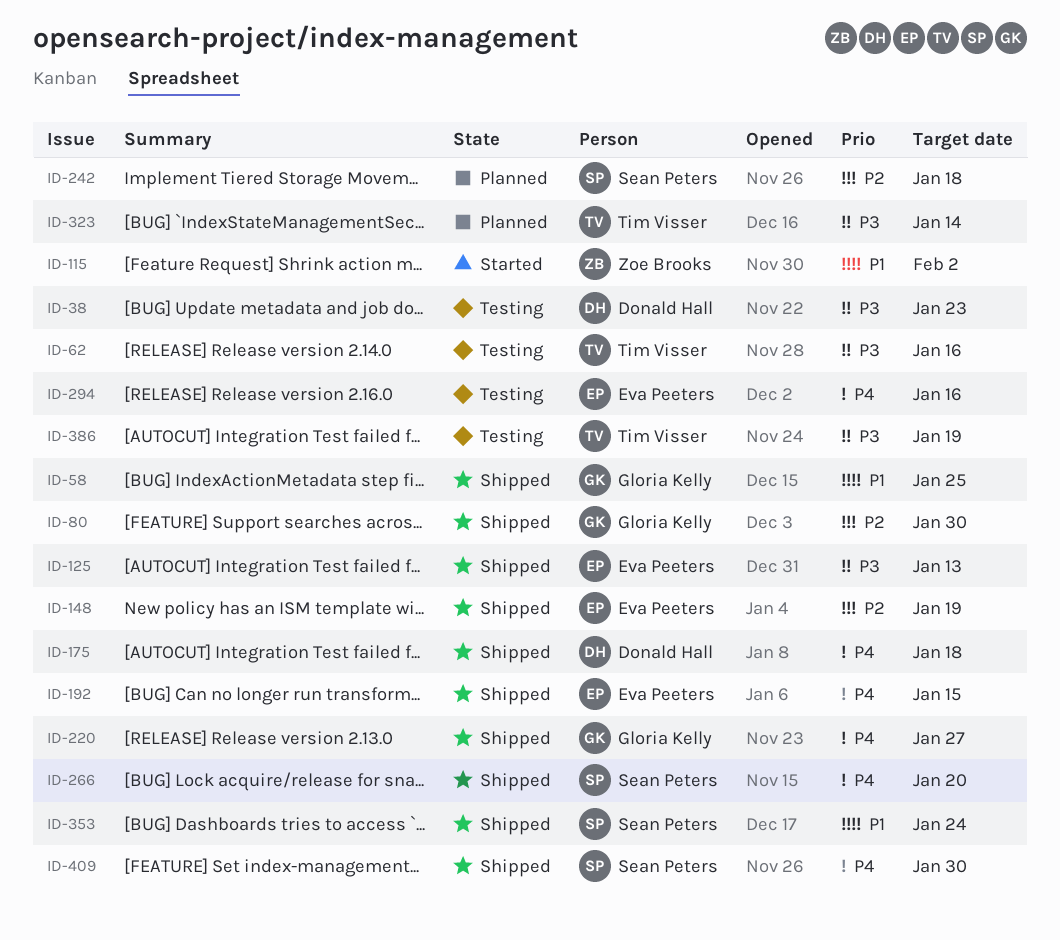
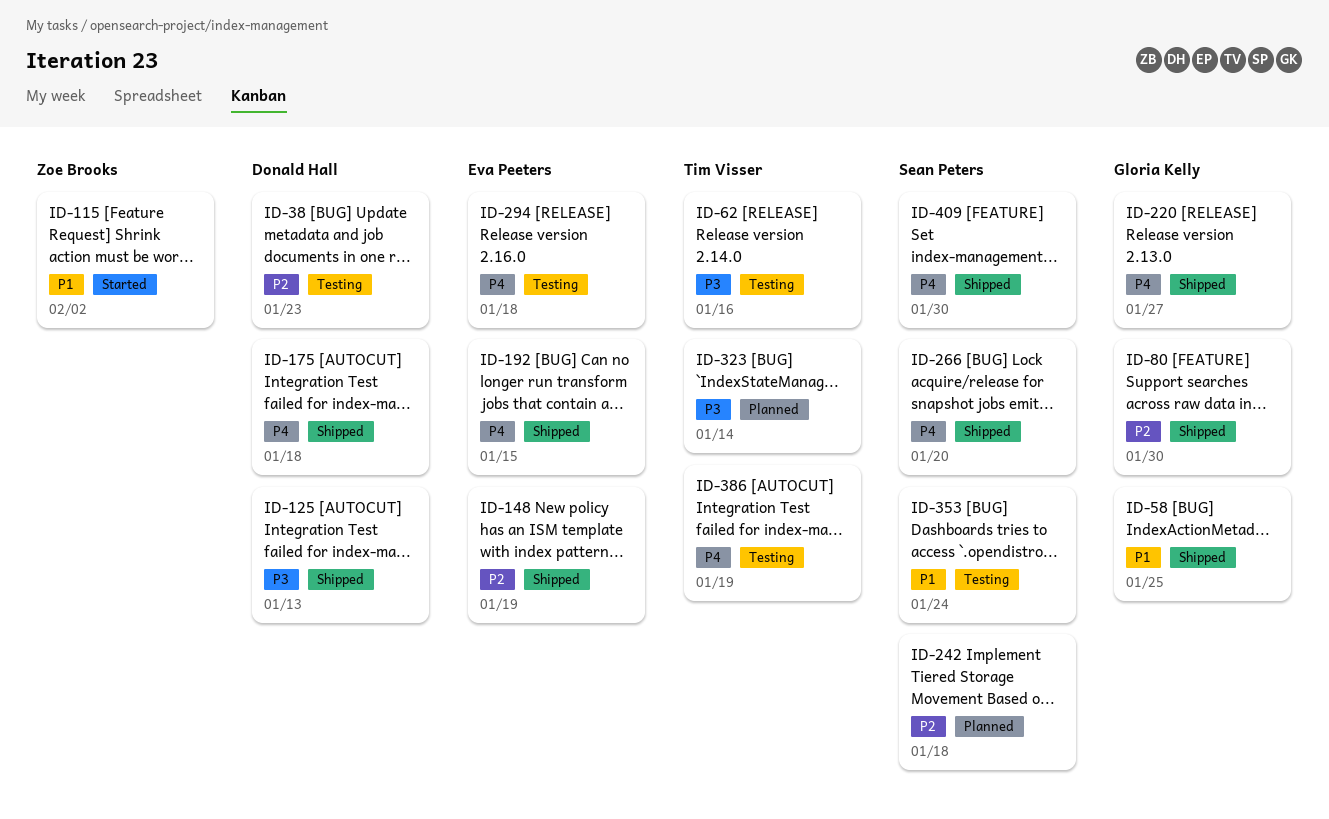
ID-38, priority: P3 -> P2
ID-125, owner: Eva Peeters -> Donald Hall
ID-294, due: Jan 16 -> Jan 18
ID-353, status: Shipped -> Testing
ID-386, priority: P3 -> P4

